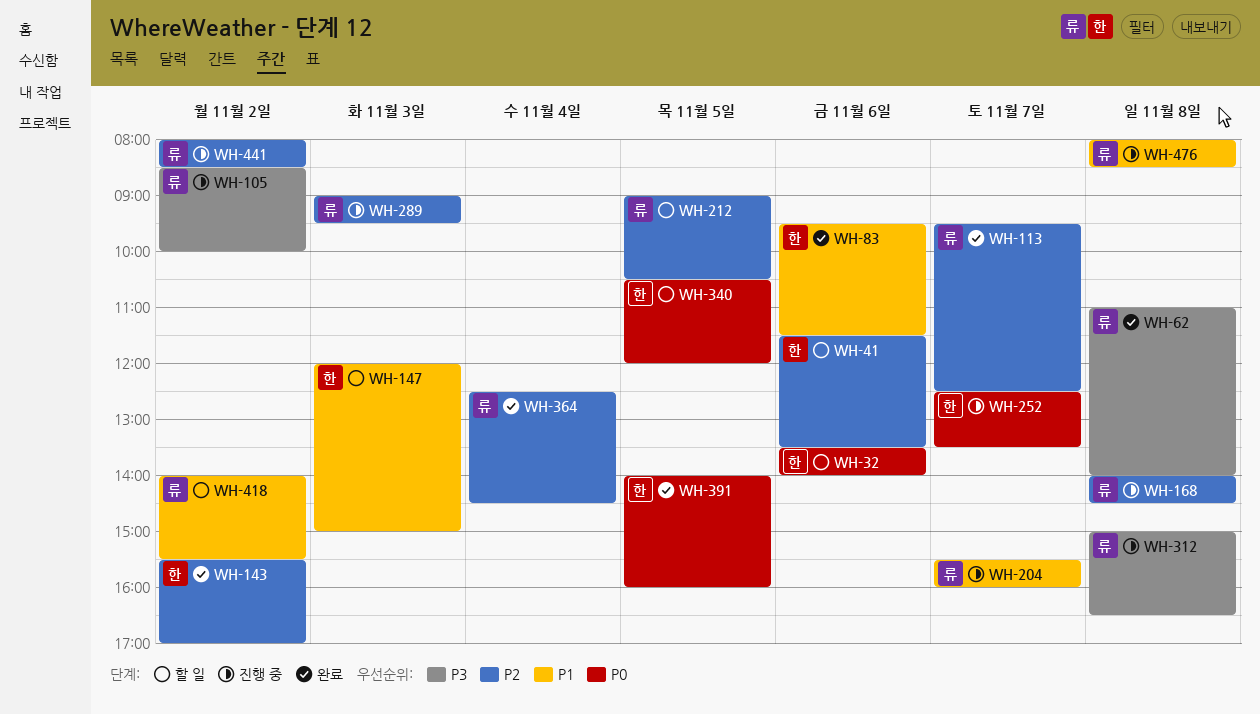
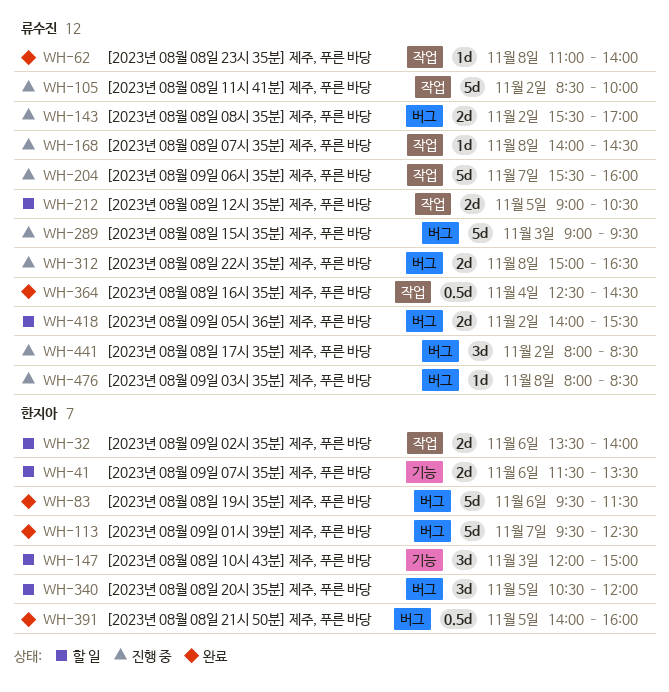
WH-113, owner: 류수진 -> 한지아
WH-143, status: 완료 -> 진행 중
WH-143, owner: 한지아 -> 류수진
WH-252: present -> none

